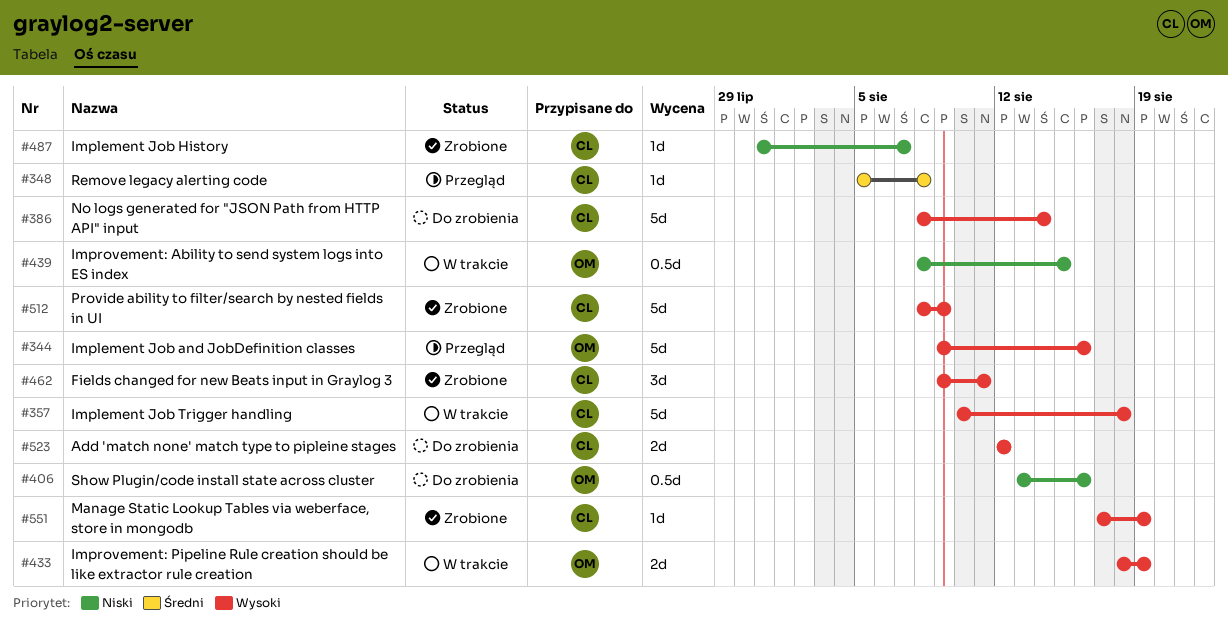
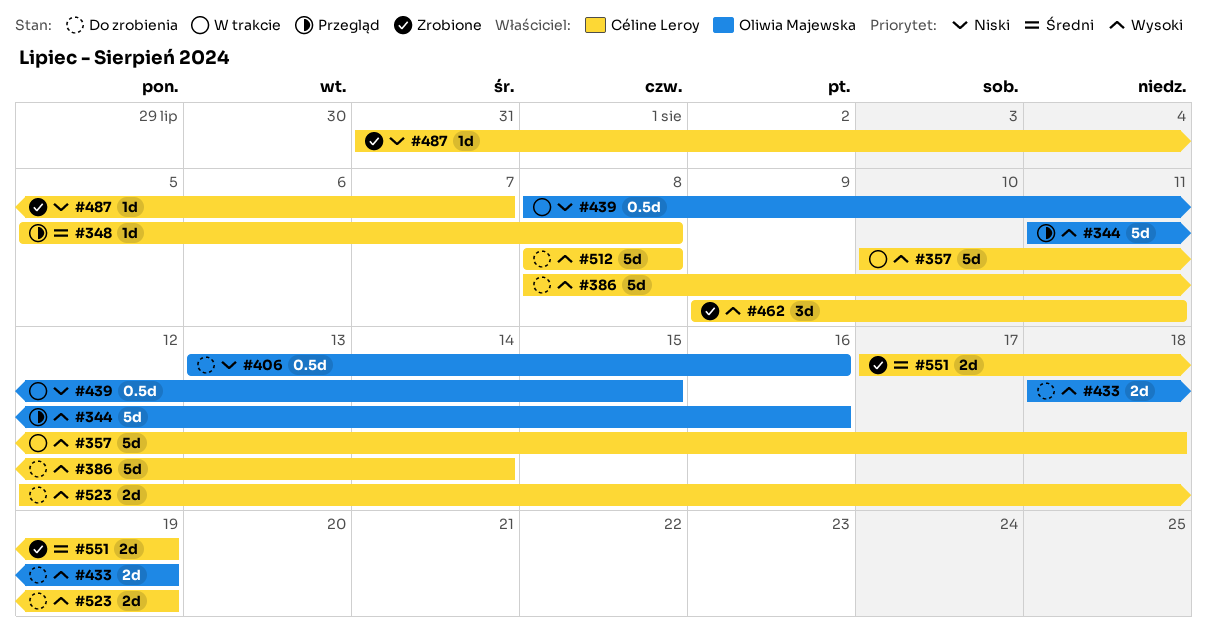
#344, start: Aug 9 -> Aug 11
#433, status: W trakcie -> Do zrobienia
#512, status: Zrobione -> Do zrobienia
#512, due: Aug 9 -> Aug 8
#523, due: Aug 12 -> Aug 19
#551, priority: Wysoki -> Średni
#551, estimate: 1d -> 2d

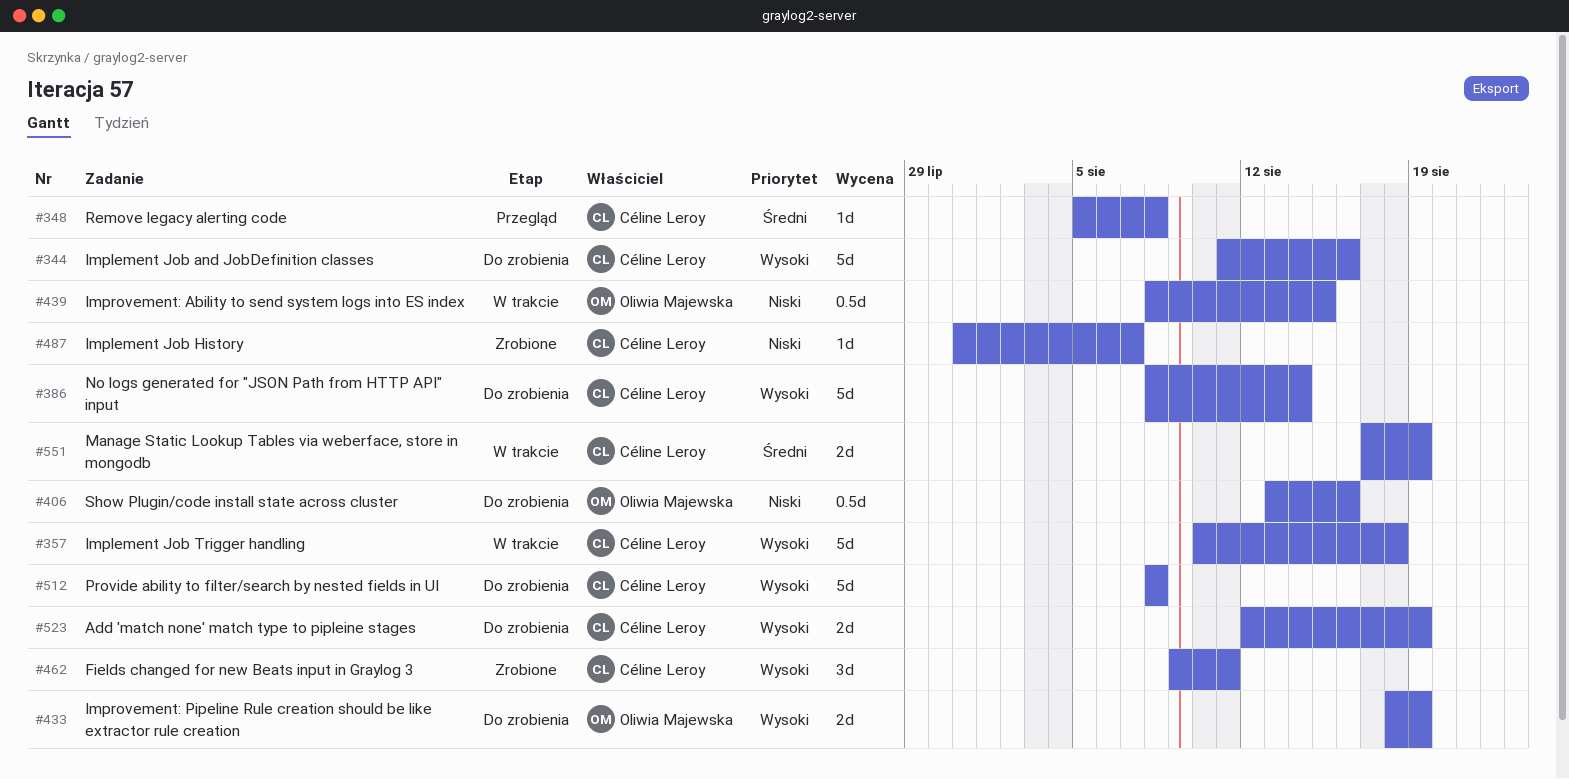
#344, status: Przegląd -> Do zrobienia
#344, owner: Oliwia Majewska -> Céline Leroy
#551, status: Zrobione -> W trakcie

